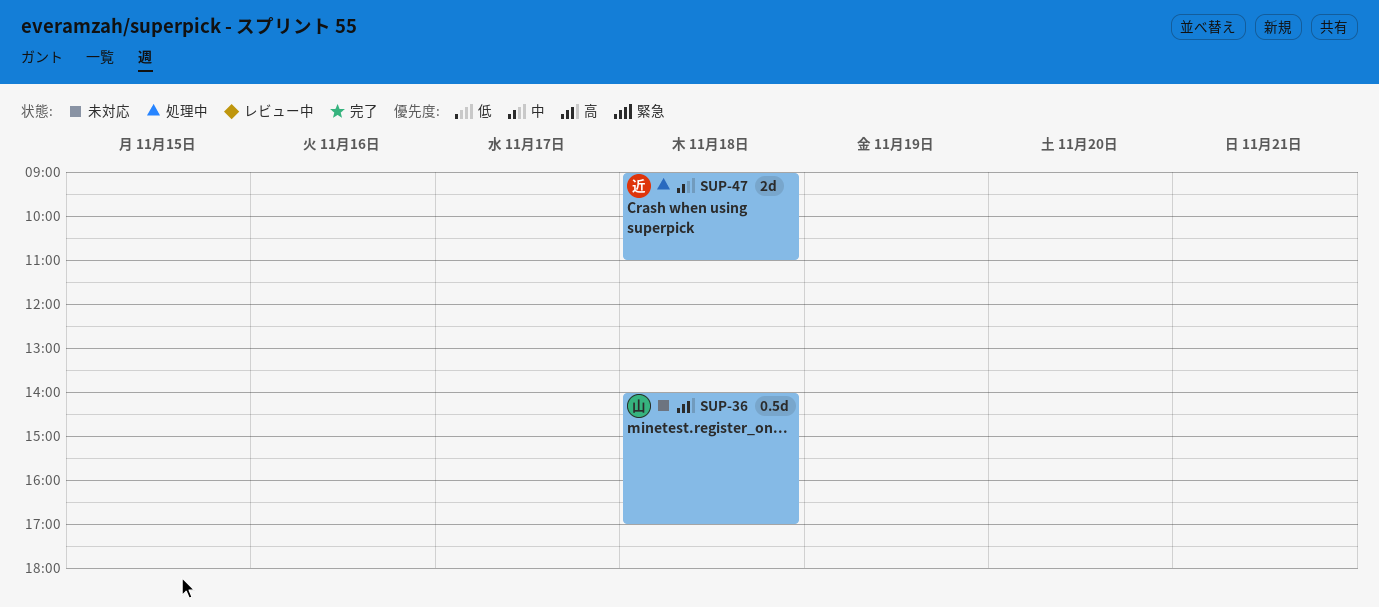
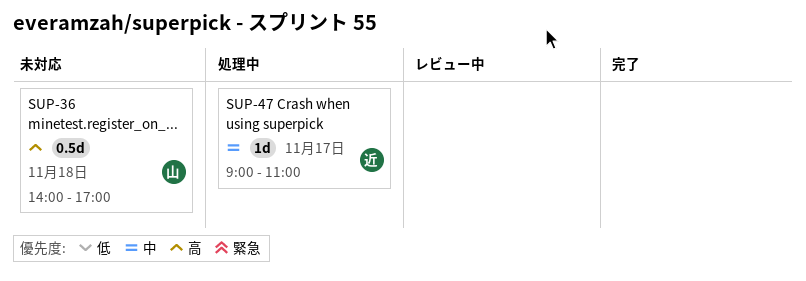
SUP-47, estimate: 2d -> 1d
SUP-47, day: Nov 18 -> Nov 17

